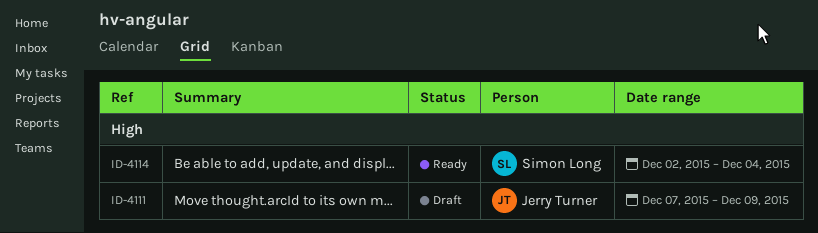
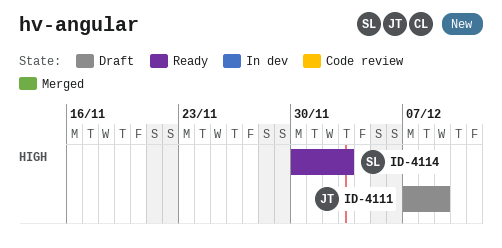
ID-4114, start: Dec 2 -> Nov 30
ID-4114, due: Dec 4 -> Dec 3

